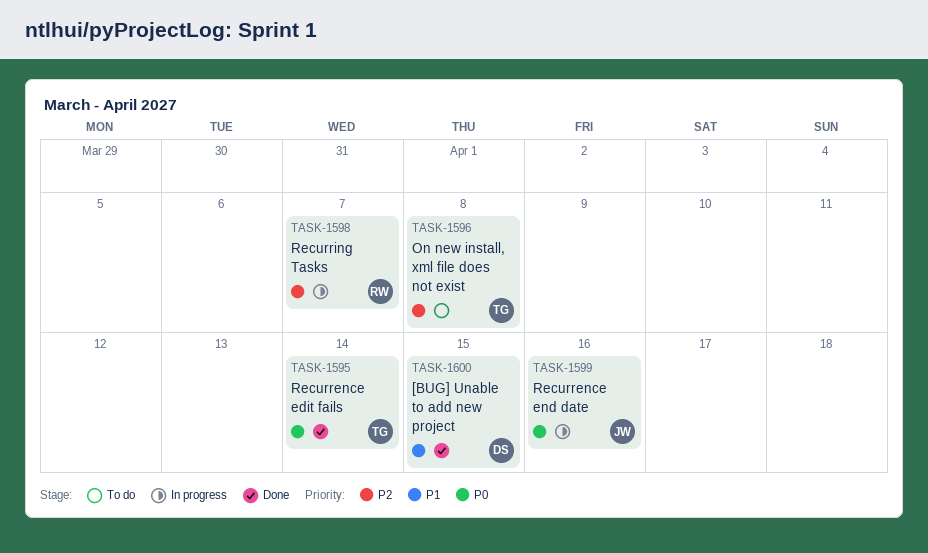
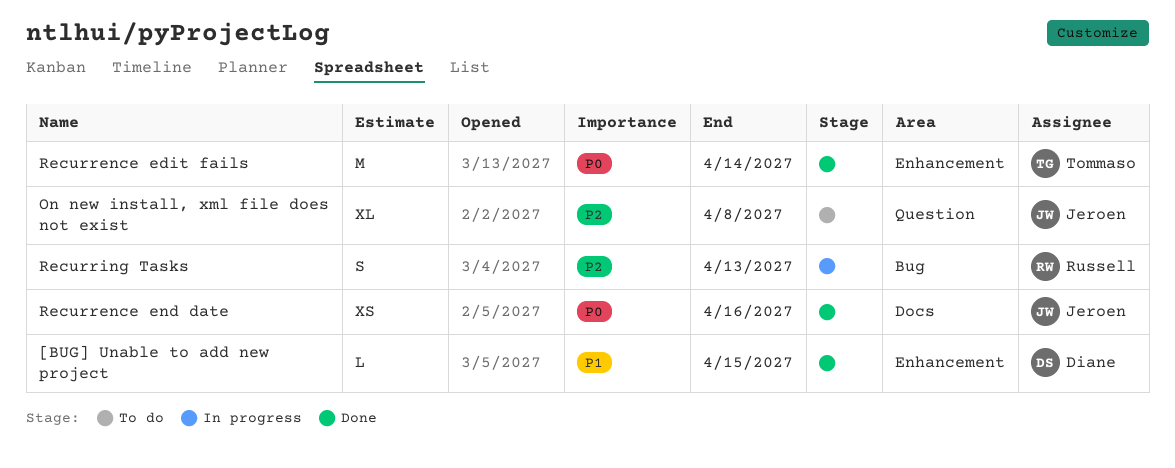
On new install, xml file does not exist, owner: Tommaso -> Jeroen
Recurrence end date, status: In progress -> Done
Recurring Tasks, due: Apr 7 -> Apr 13

